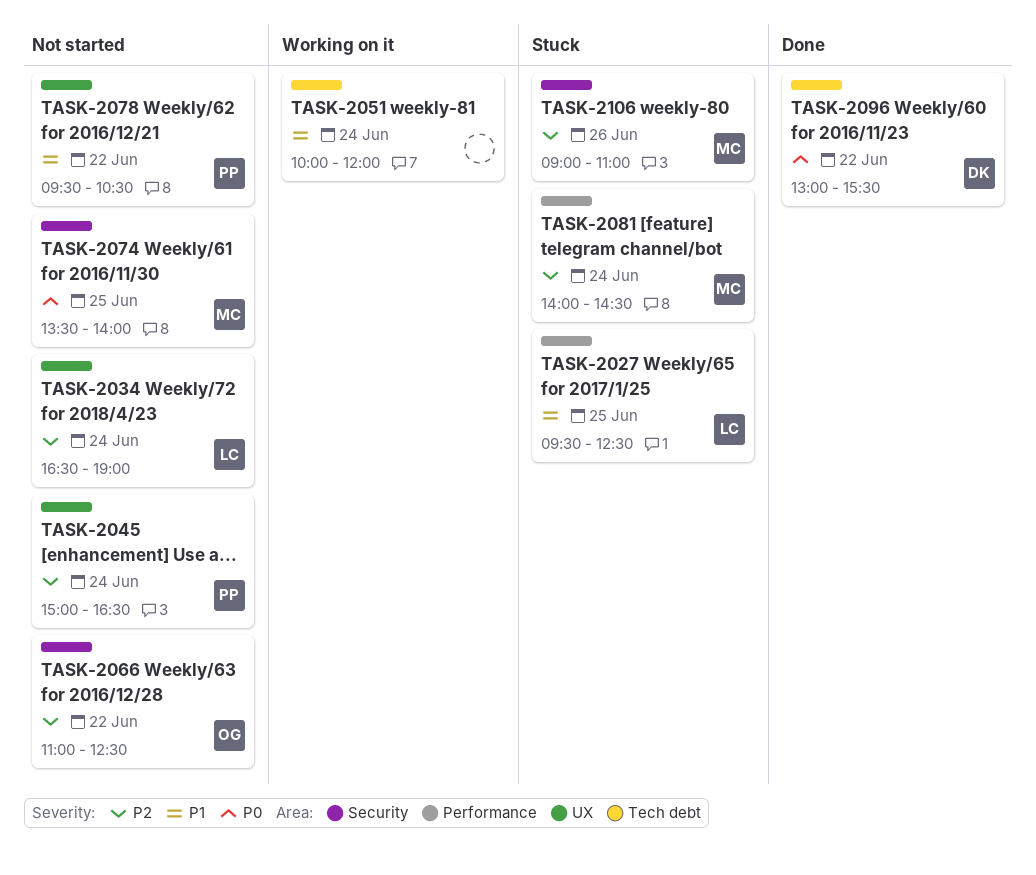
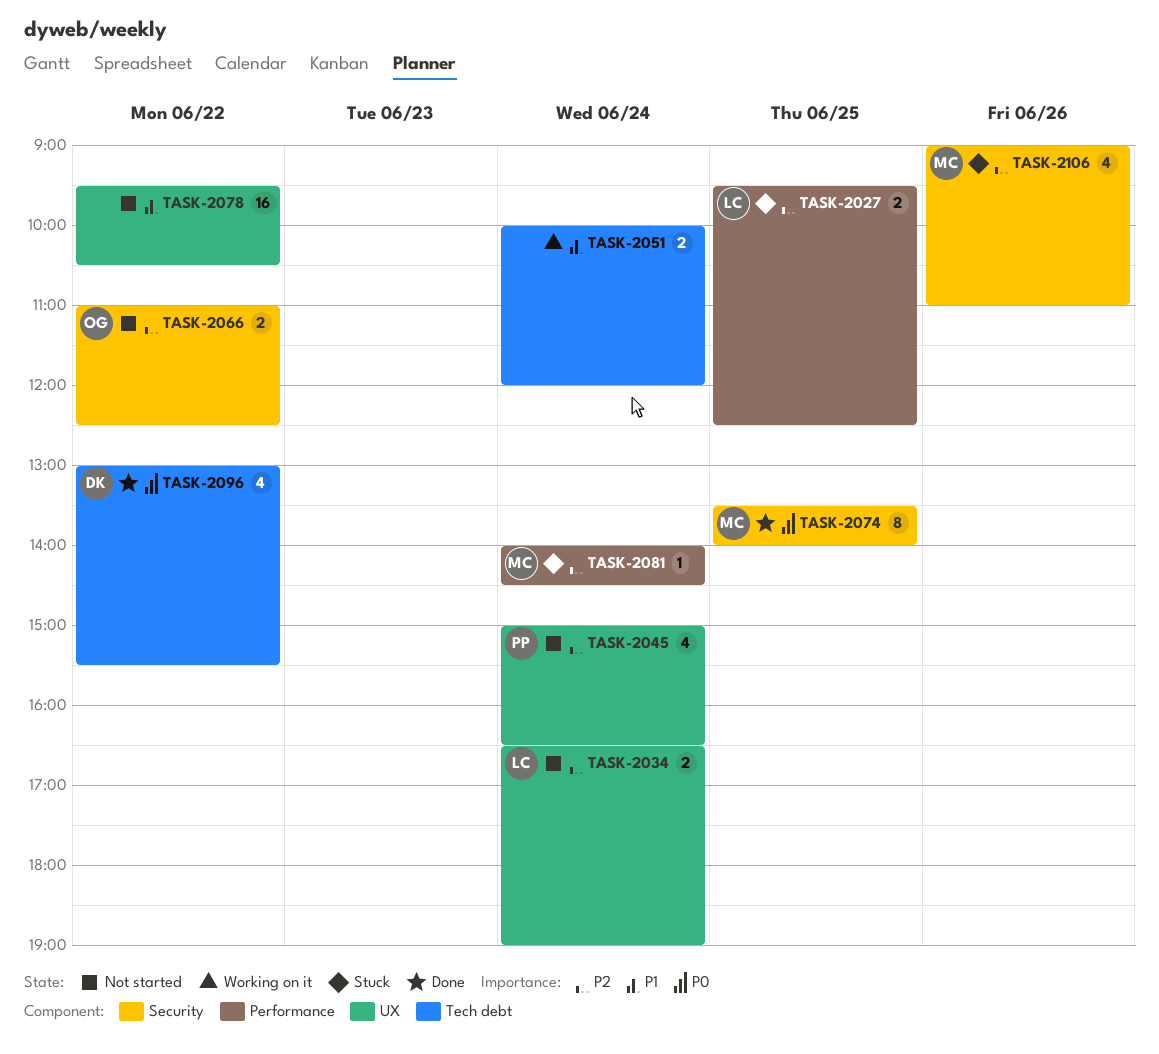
TASK-2027, priority: P1 -> P2
TASK-2074, status: Not started -> Done
TASK-2078, owner: PP -> none

